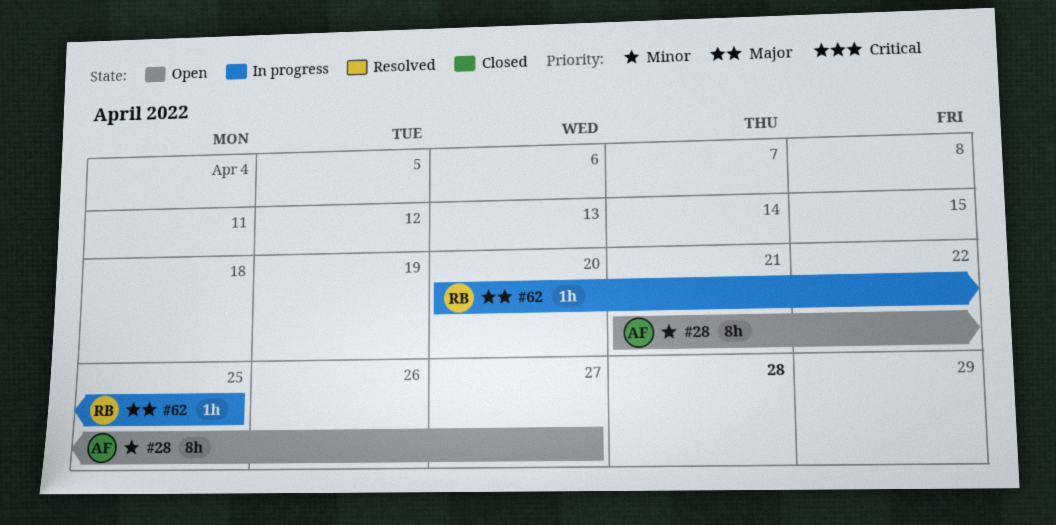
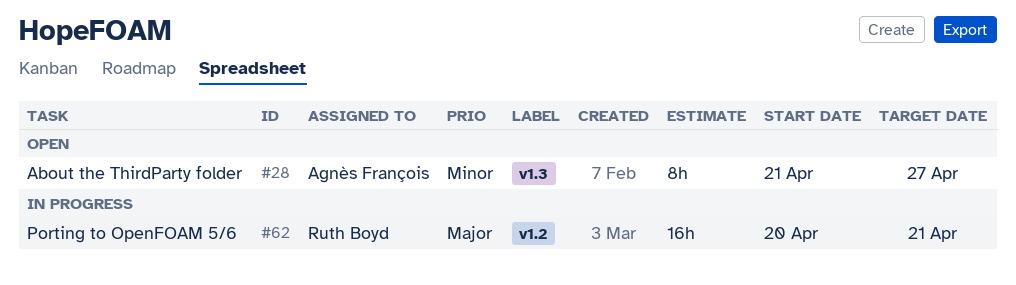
#62, estimate: 1h -> 16h
#62, due: Apr 25 -> Apr 21

